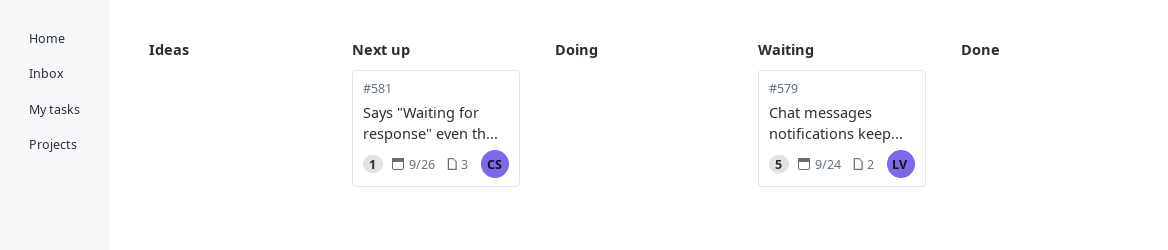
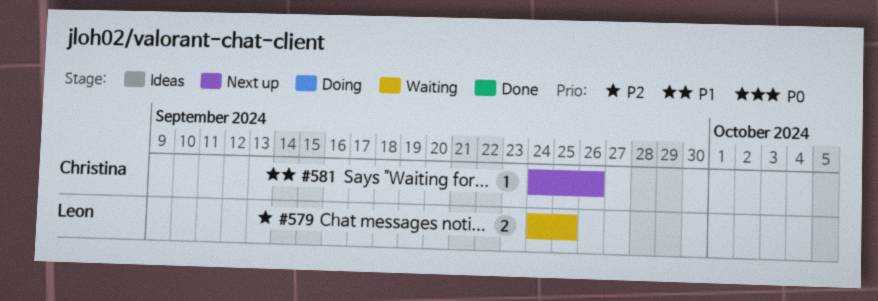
#579, estimate: 5 -> 2
#579, due: Sep 24 -> Sep 25

